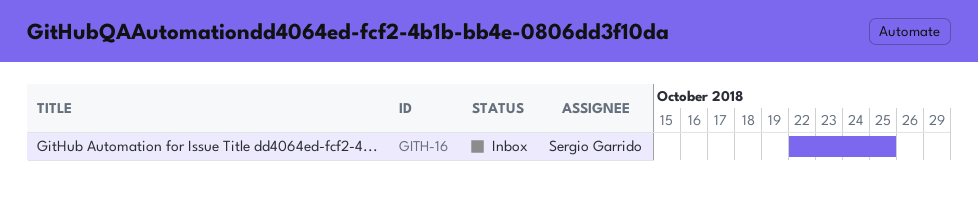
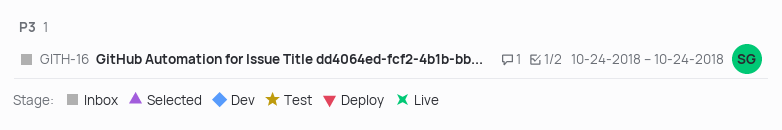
GITH-16, start: Oct 22 -> Oct 24
GITH-16, due: Oct 25 -> Oct 24

